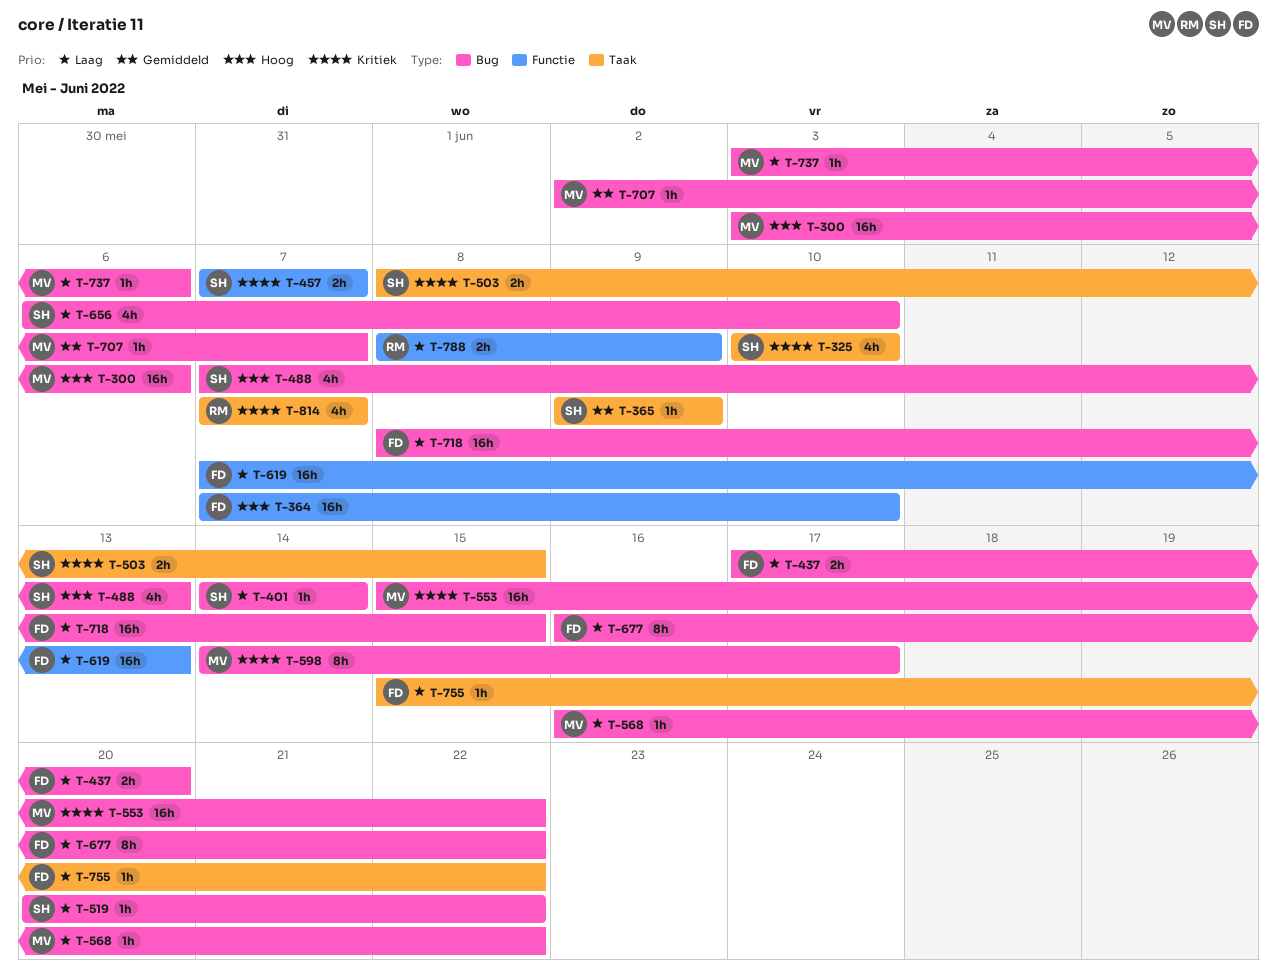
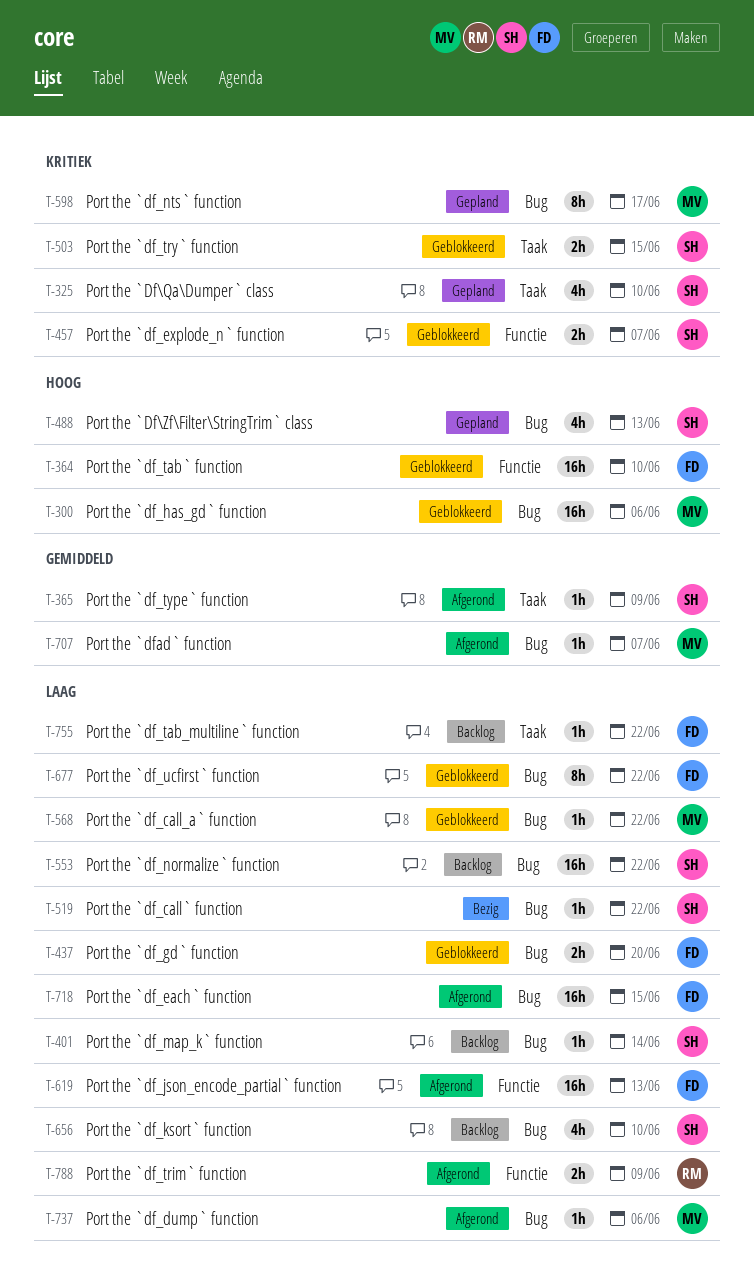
T-553, owner: MV -> SH
T-553, priority: Kritiek -> Laag
T-814: present -> none

